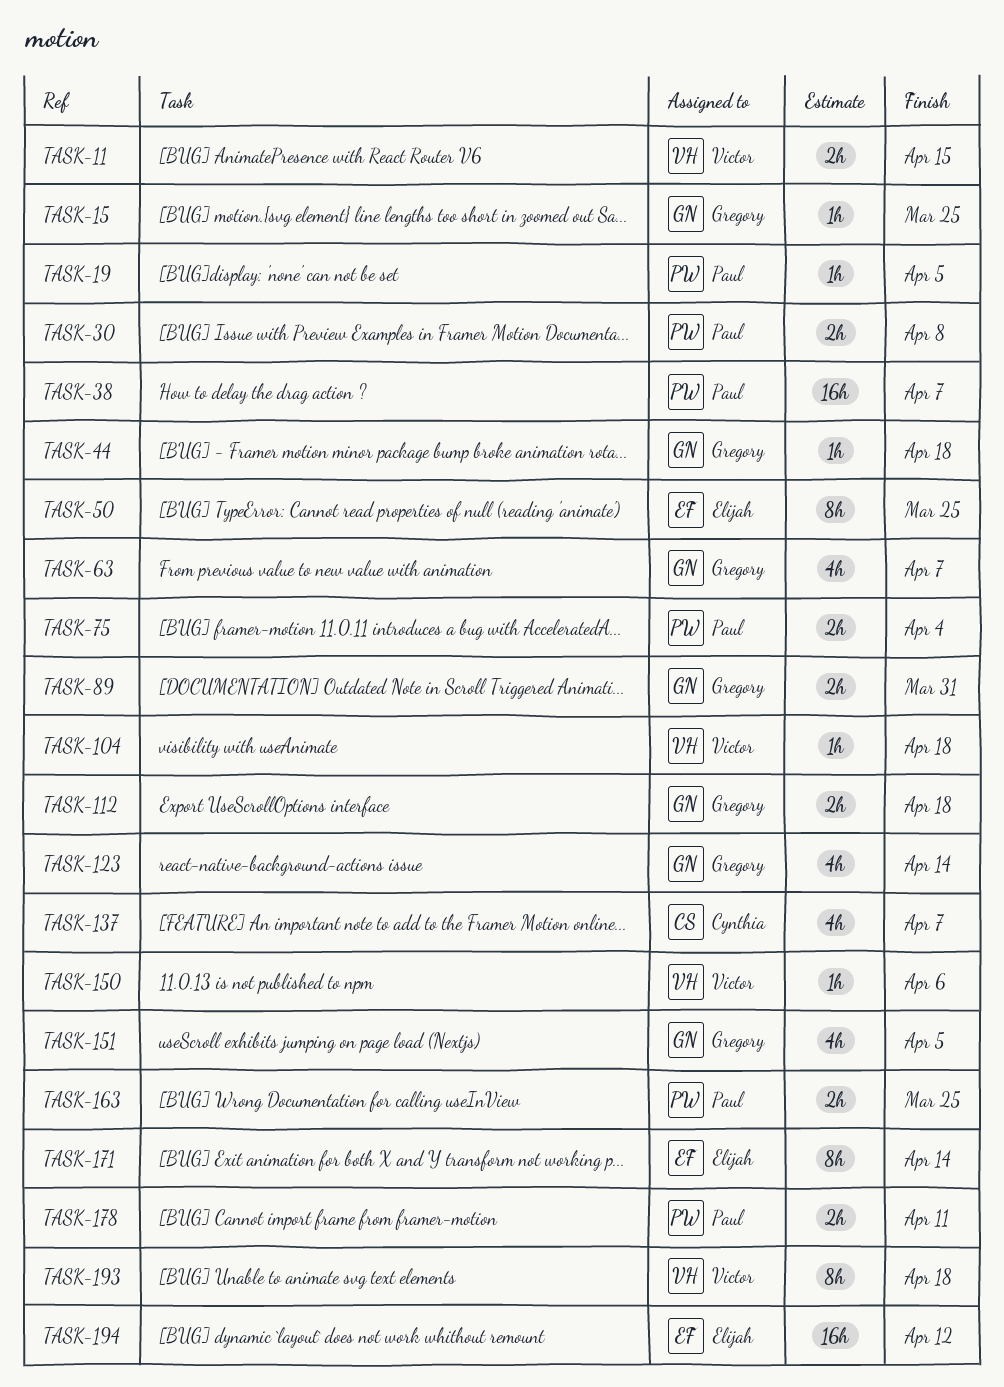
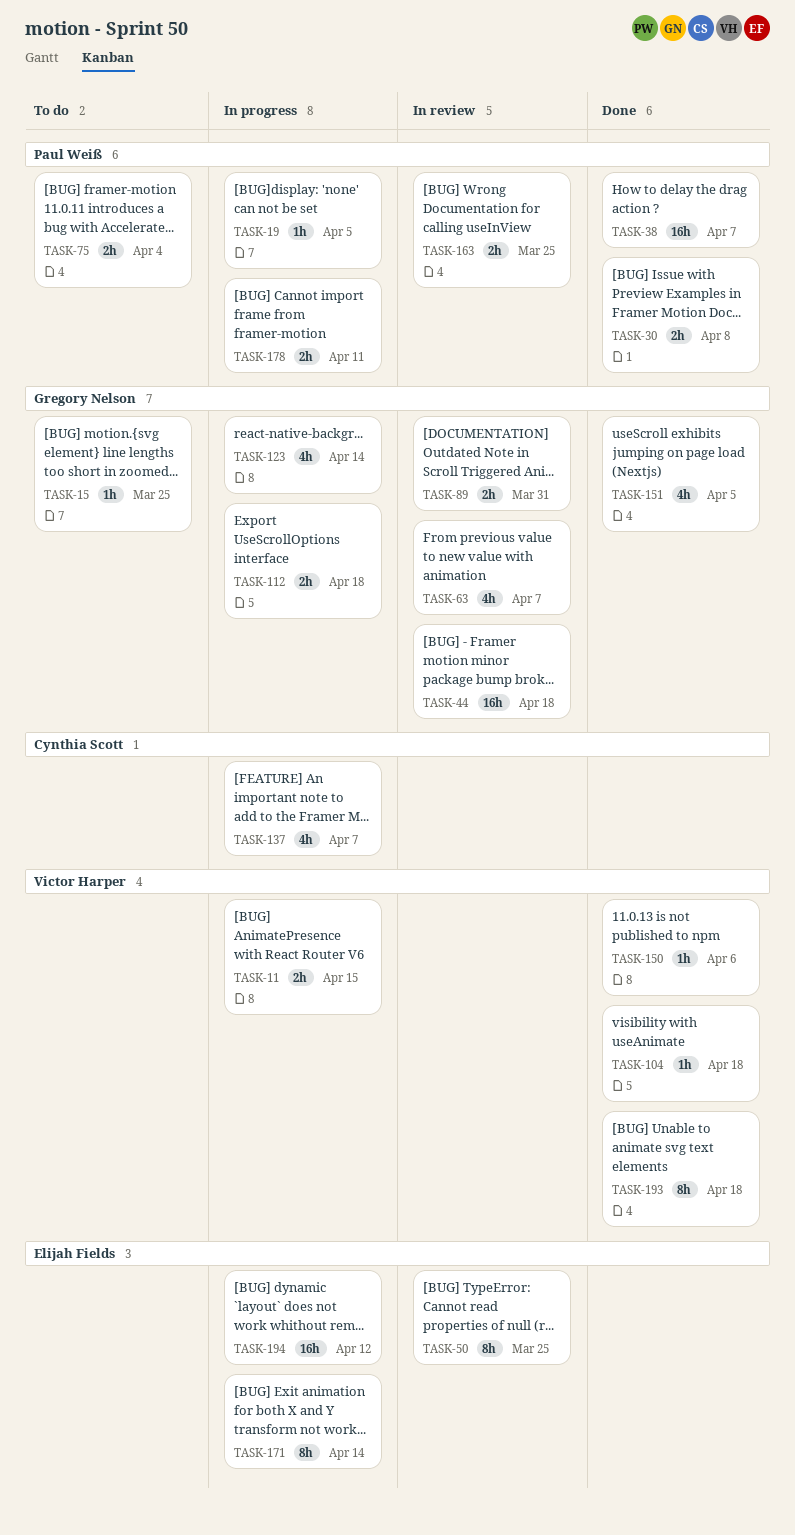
TASK-44, estimate: 1h -> 16h

